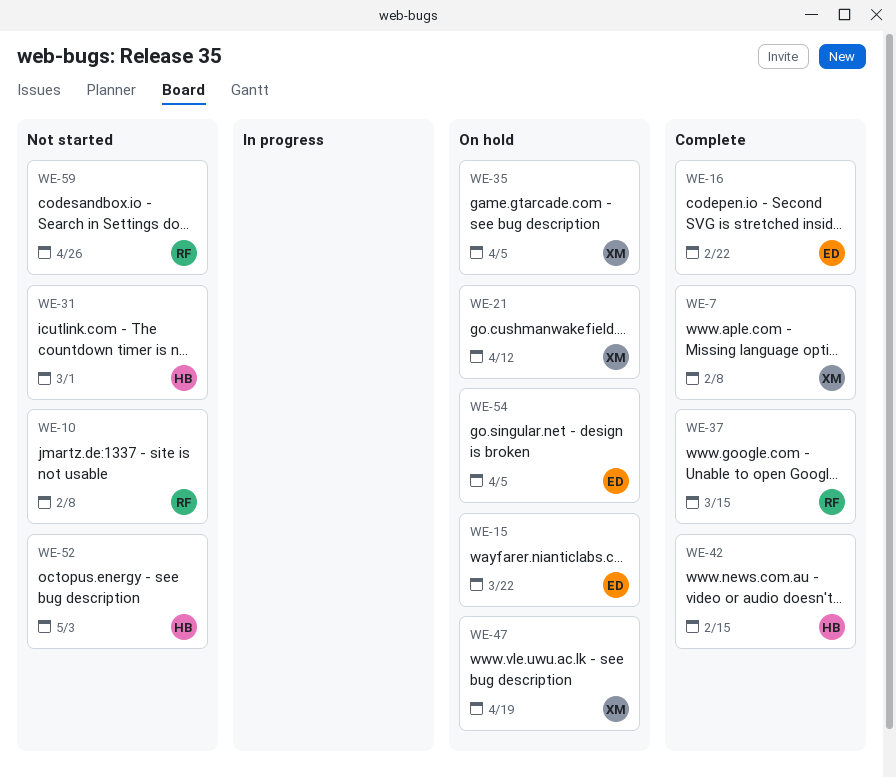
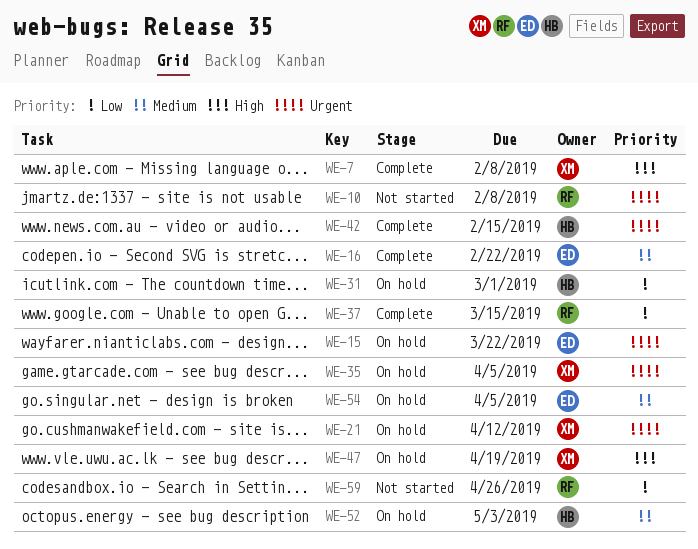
WE-31, status: Not started -> On hold
WE-52, status: Not started -> On hold

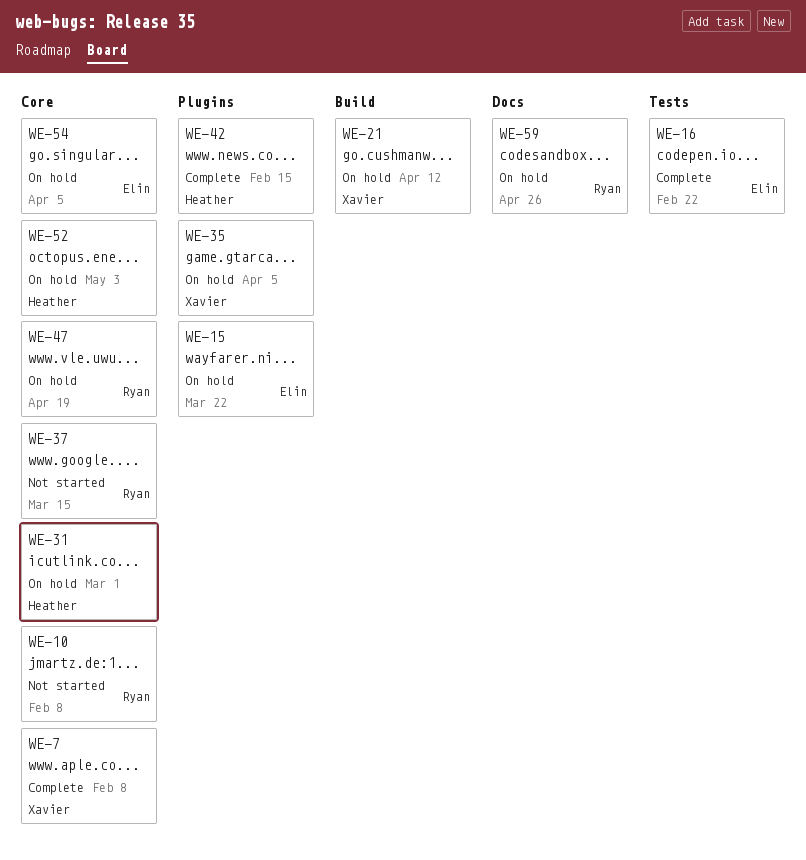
WE-37, status: Complete -> Not started
WE-47, owner: Xavier -> Ryan
WE-59, status: Not started -> On hold

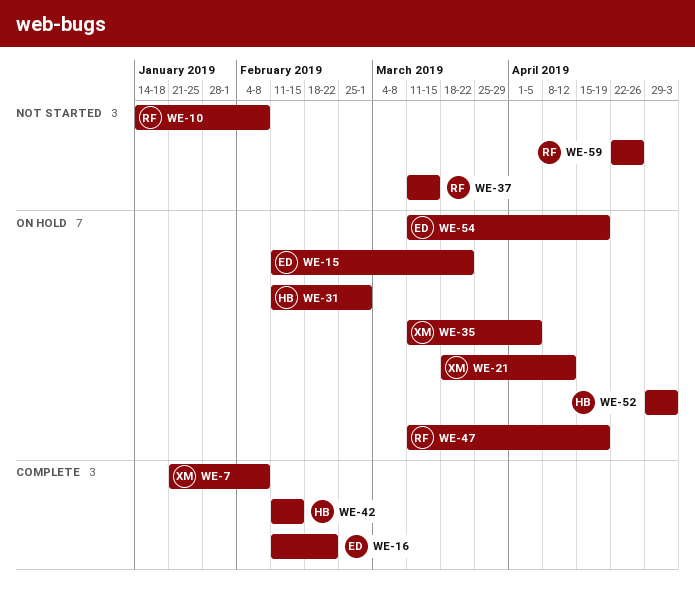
WE-54, due: Apr 5 -> Apr 19
WE-59, status: On hold -> Not started

